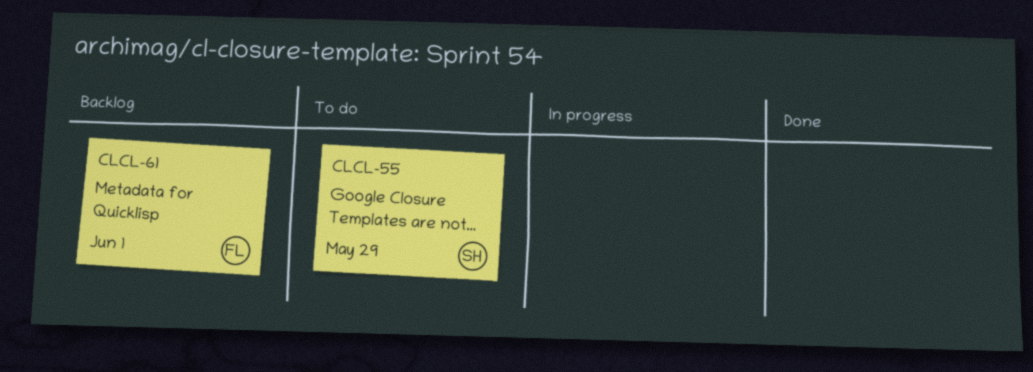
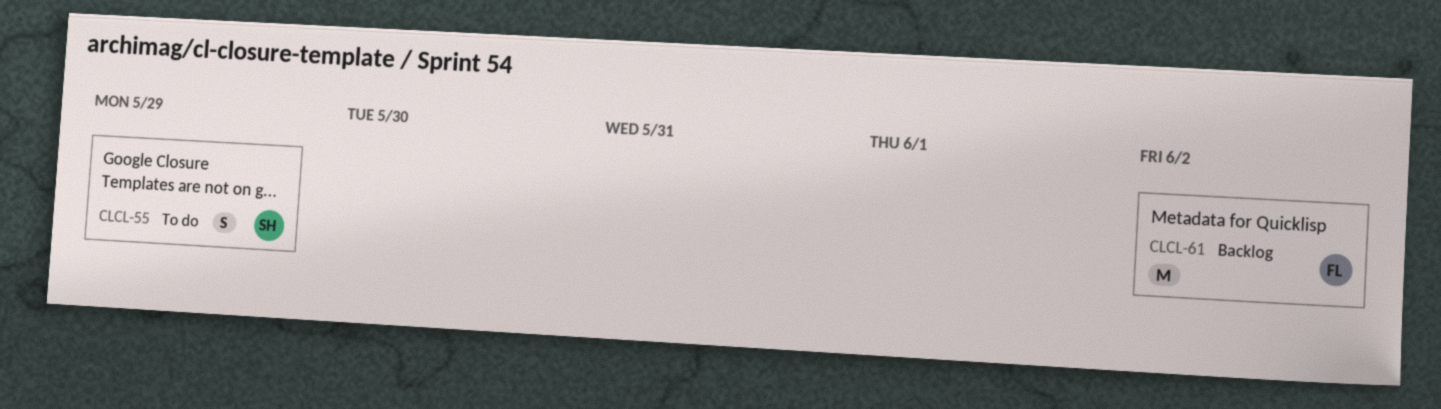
CLCL-61, due: Jun 1 -> Jun 2

